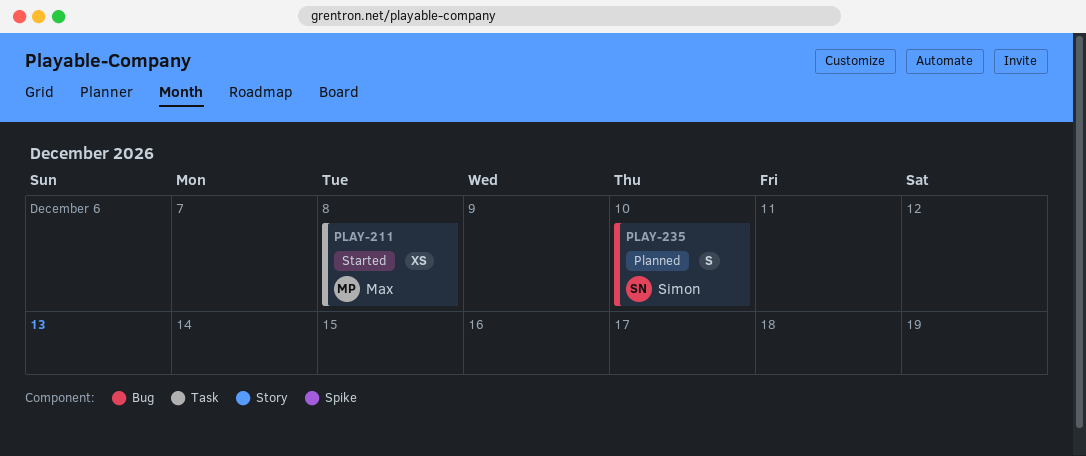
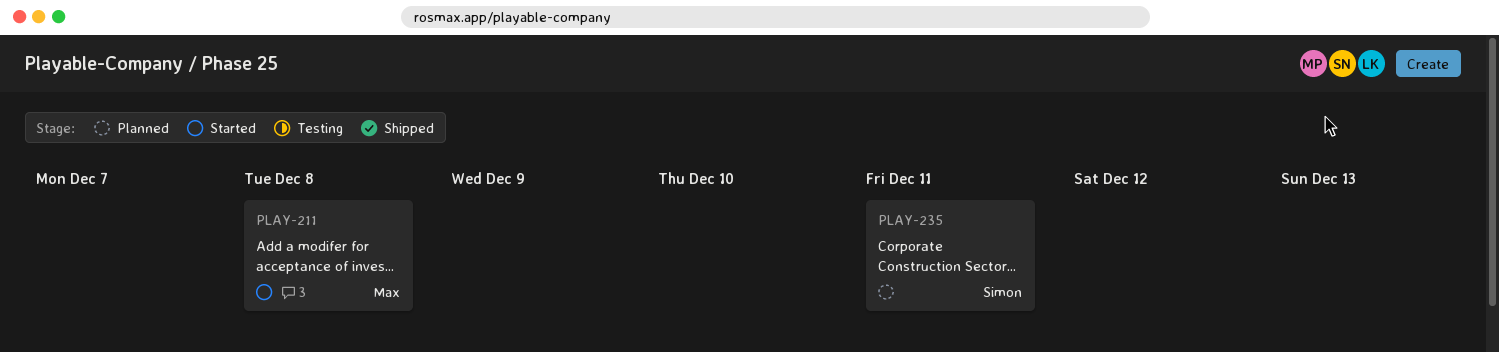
PLAY-235, due: Dec 10 -> Dec 11

